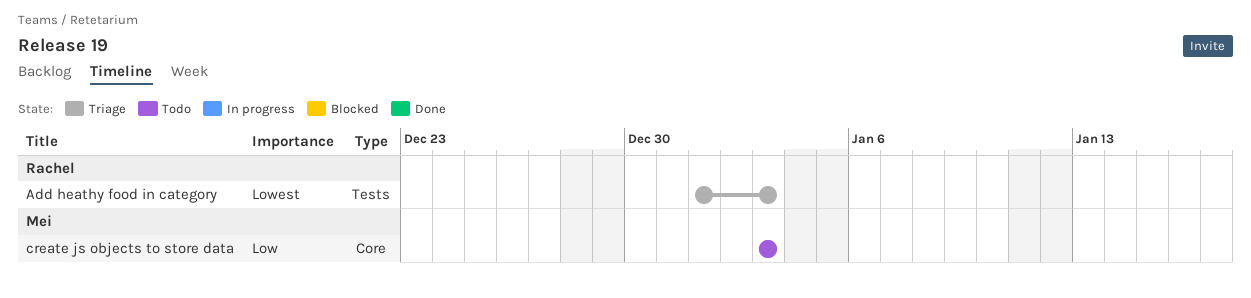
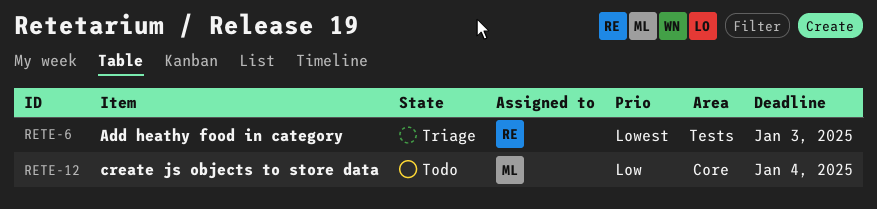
create js objects to store data, due: Jan 3 -> Jan 4

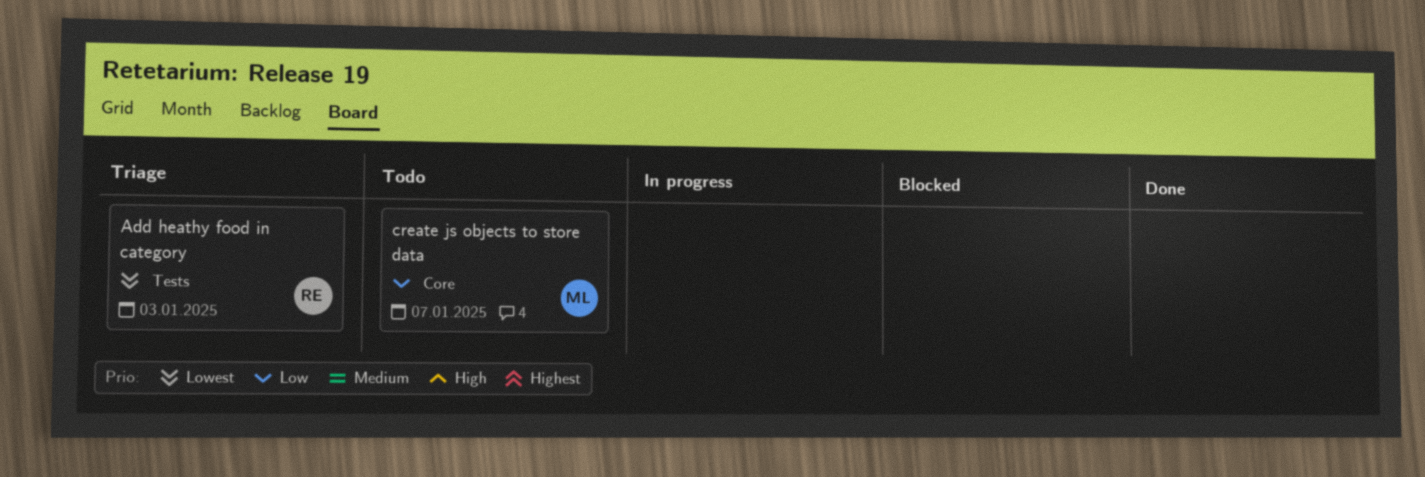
create js objects to store data, due: Jan 4 -> Jan 7

